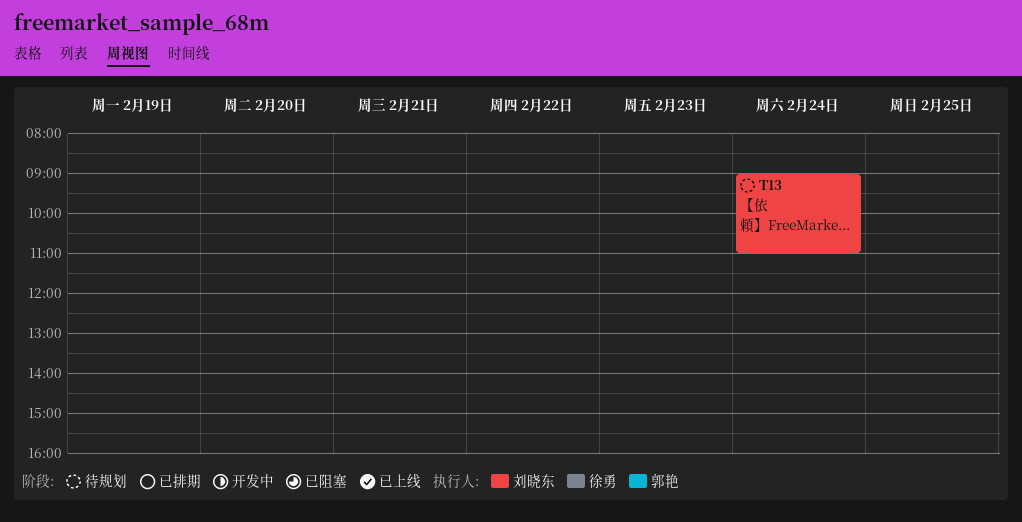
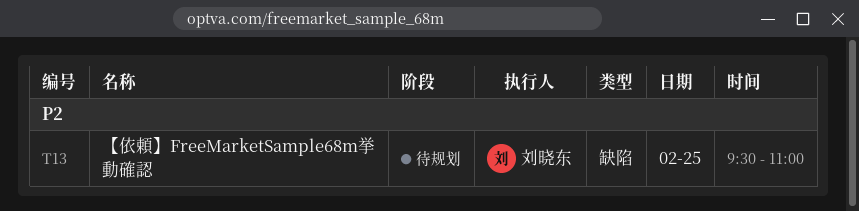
T13, day: Feb 24 -> Feb 25
T13, begins: 09:00 -> 09:30

